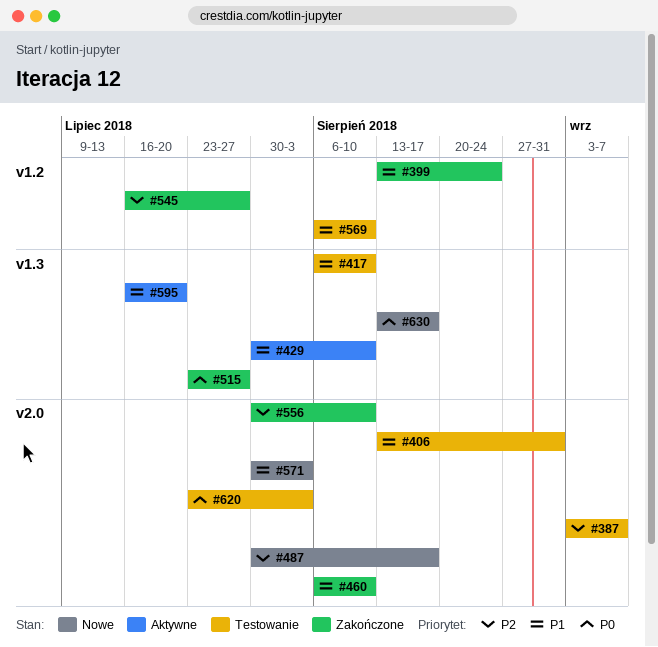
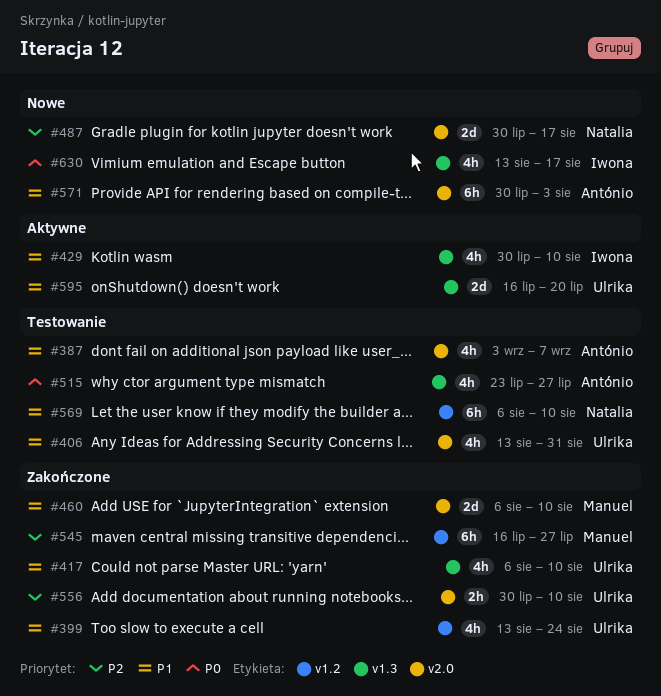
#387, priority: P2 -> P1
#417, status: Testowanie -> Zakończone
#515, status: Zakończone -> Testowanie
#620: present -> none

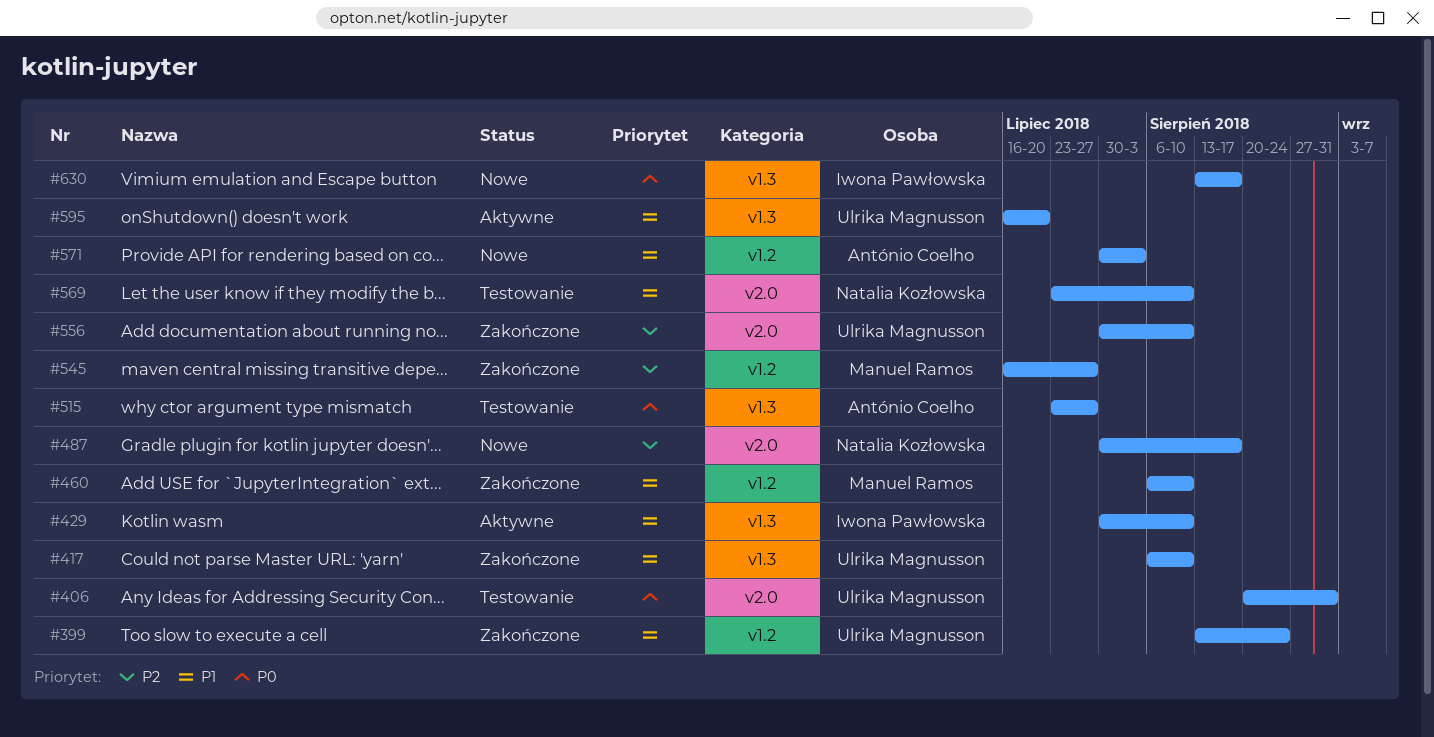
#387: present -> none
#406, priority: P1 -> P0
#406, start: Aug 13 -> Aug 20
#460, label: v2.0 -> v1.2
#569, label: v1.2 -> v2.0
#569, start: Aug 6 -> Jul 23
#571, label: v2.0 -> v1.2

